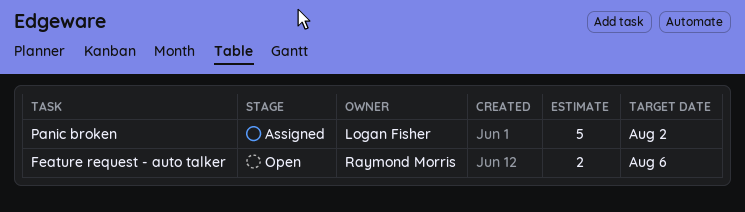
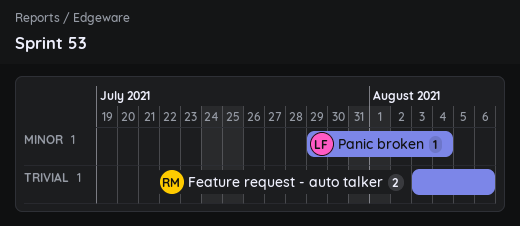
Panic broken, estimate: 5 -> 1
Panic broken, due: Aug 2 -> Aug 4

